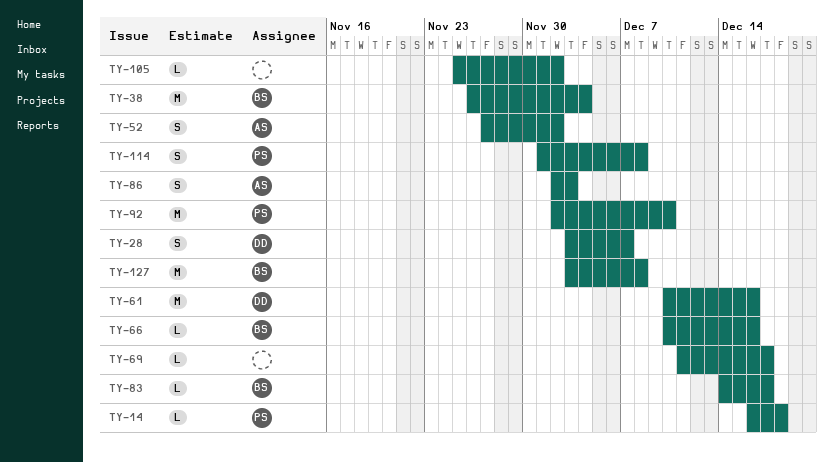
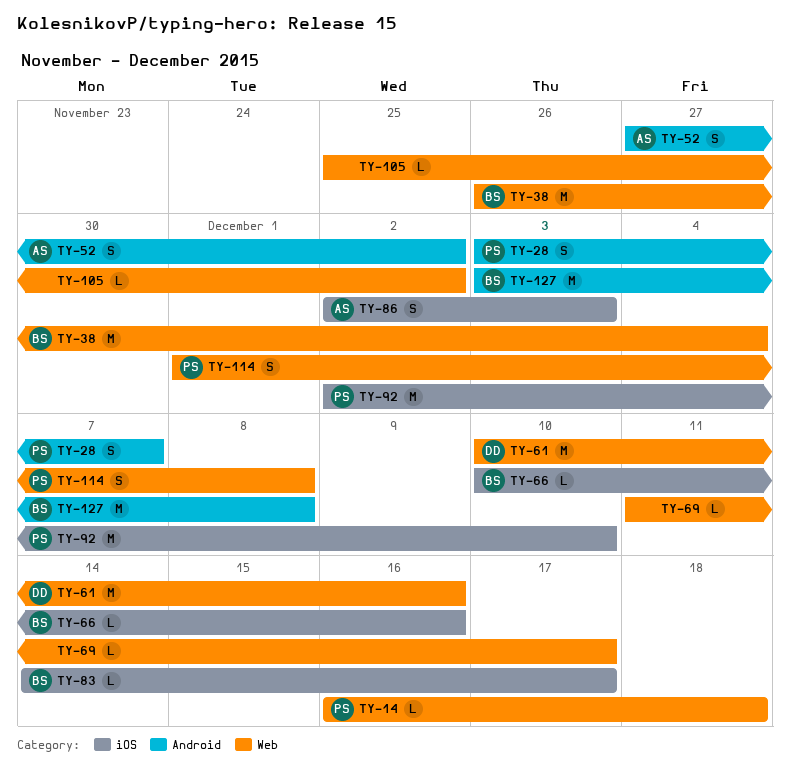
TY-28, owner: DD -> PS

